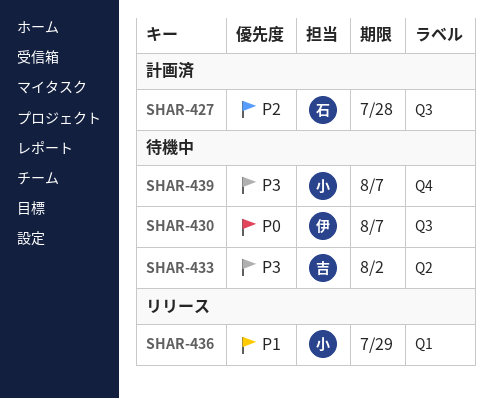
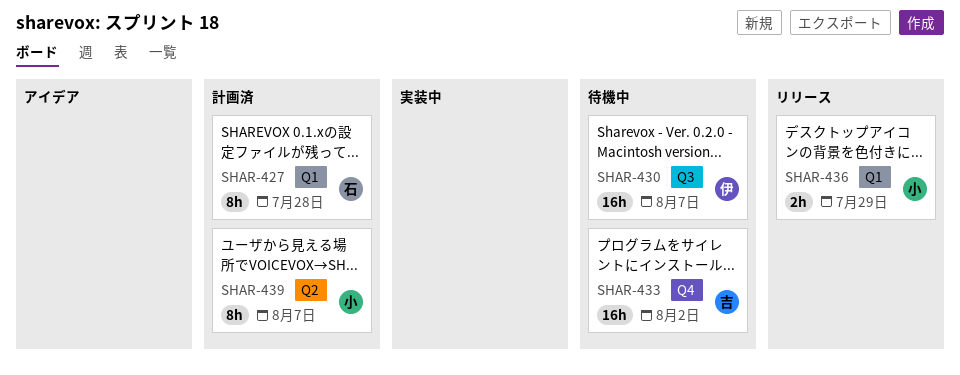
SHAR-427, label: Q3 -> Q1
SHAR-433, label: Q2 -> Q4
SHAR-439, status: 待機中 -> 計画済
SHAR-439, label: Q4 -> Q2

